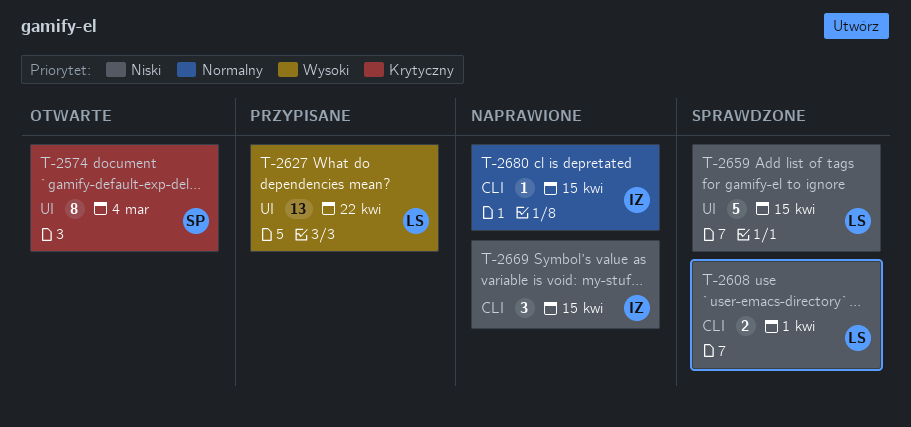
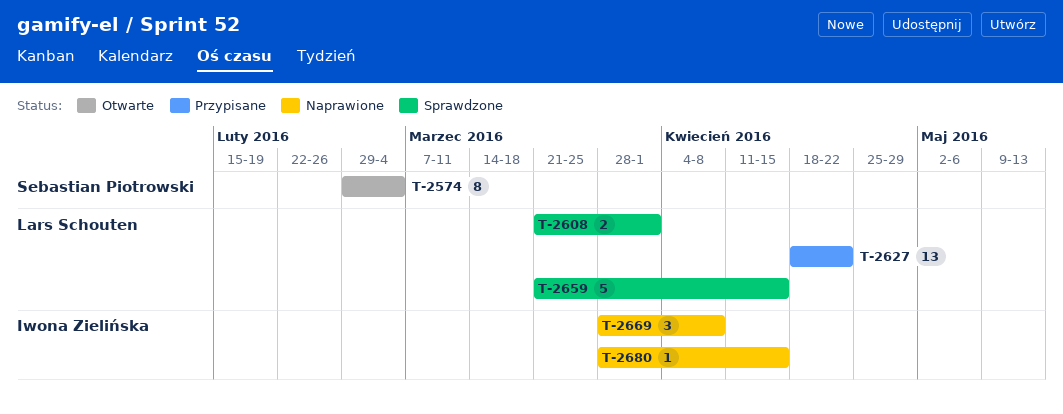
T-2669, due: Apr 15 -> Apr 8

